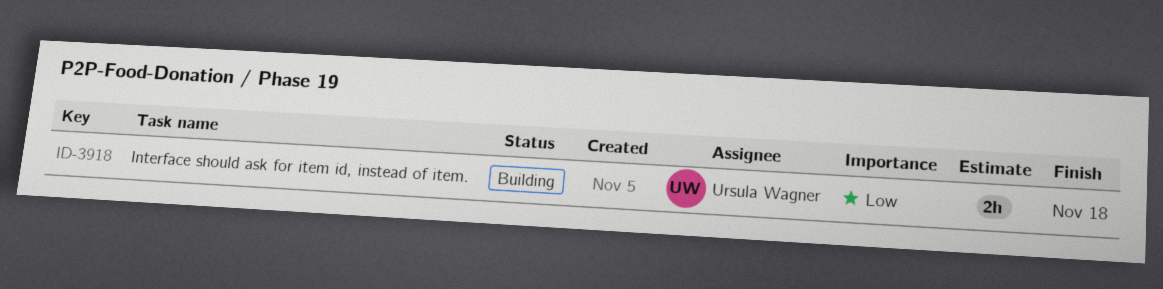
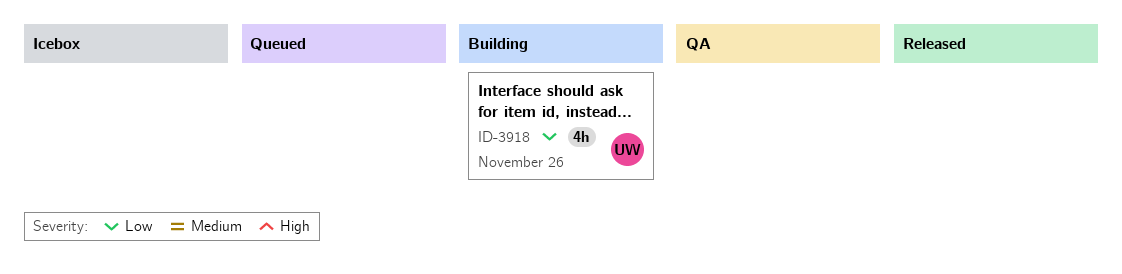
ID-3918, estimate: 2h -> 4h
ID-3918, due: Nov 18 -> Nov 26

